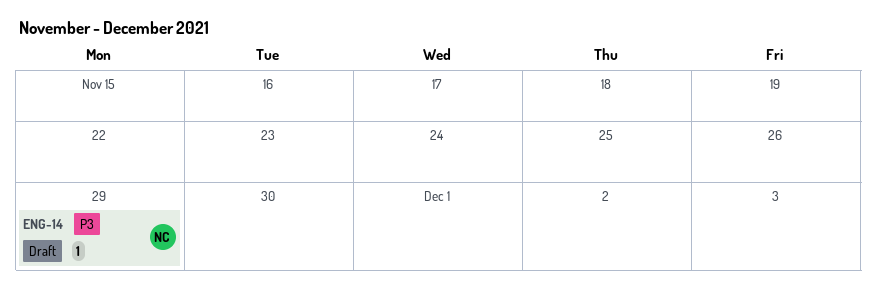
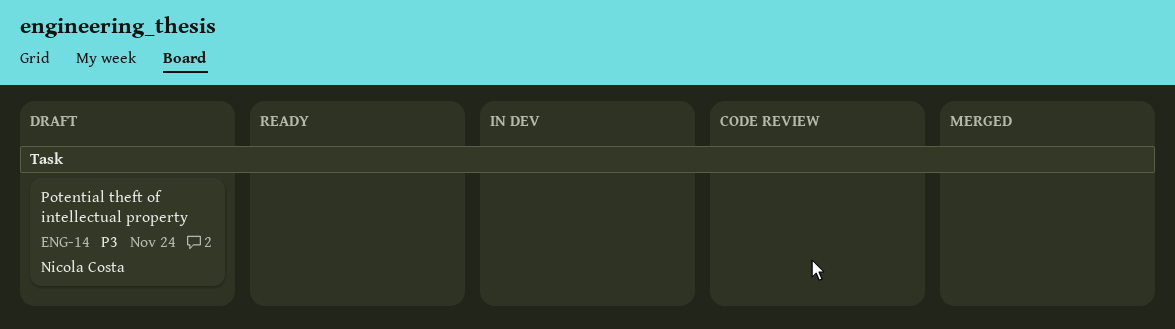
ENG-14, due: Nov 29 -> Nov 24

